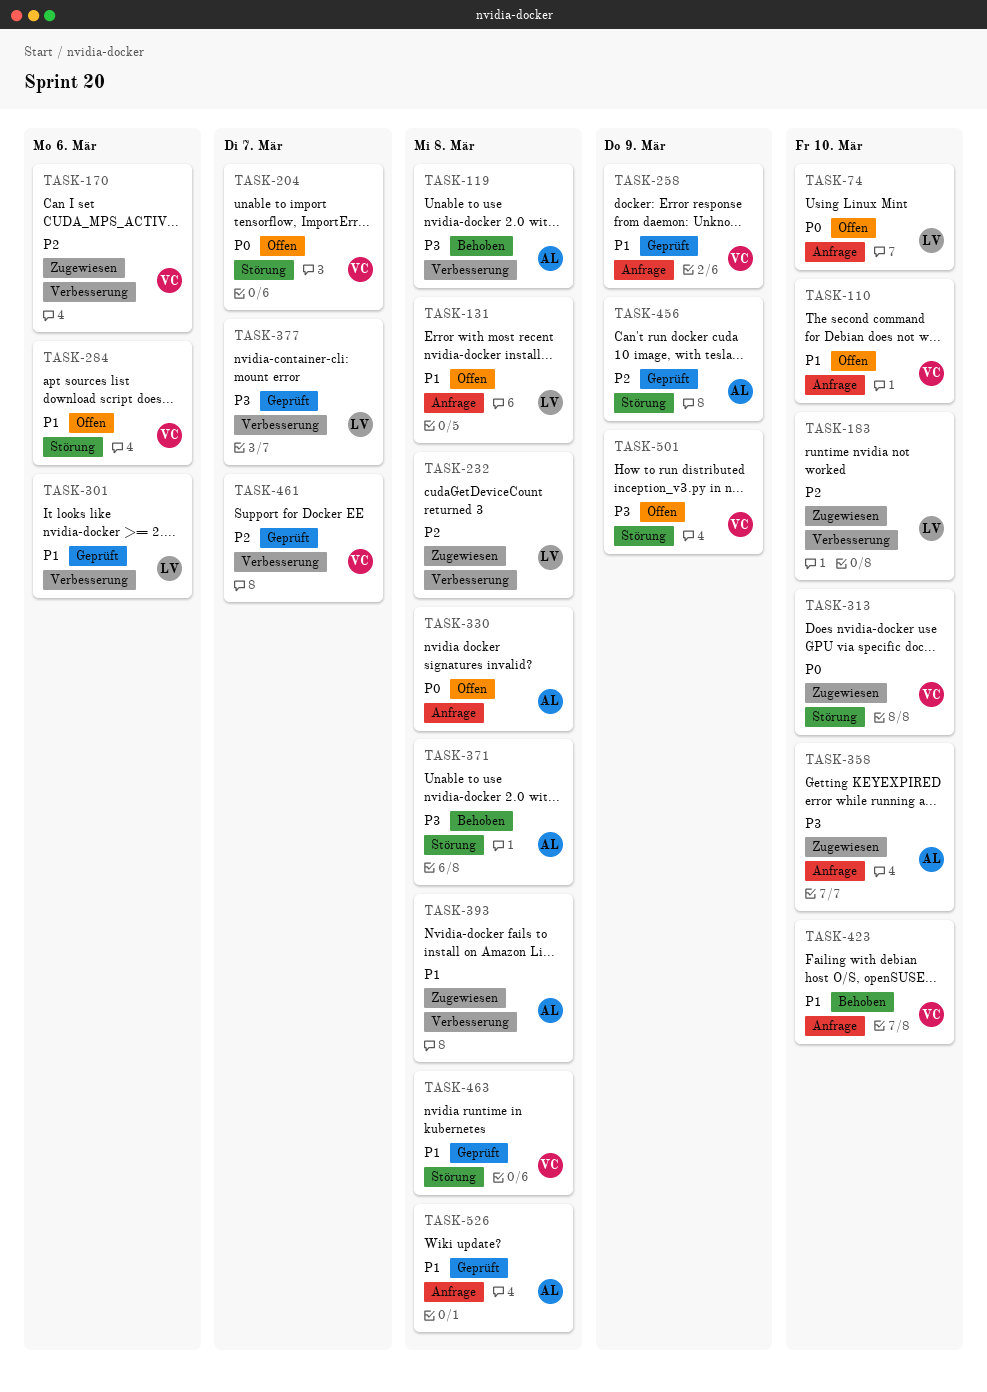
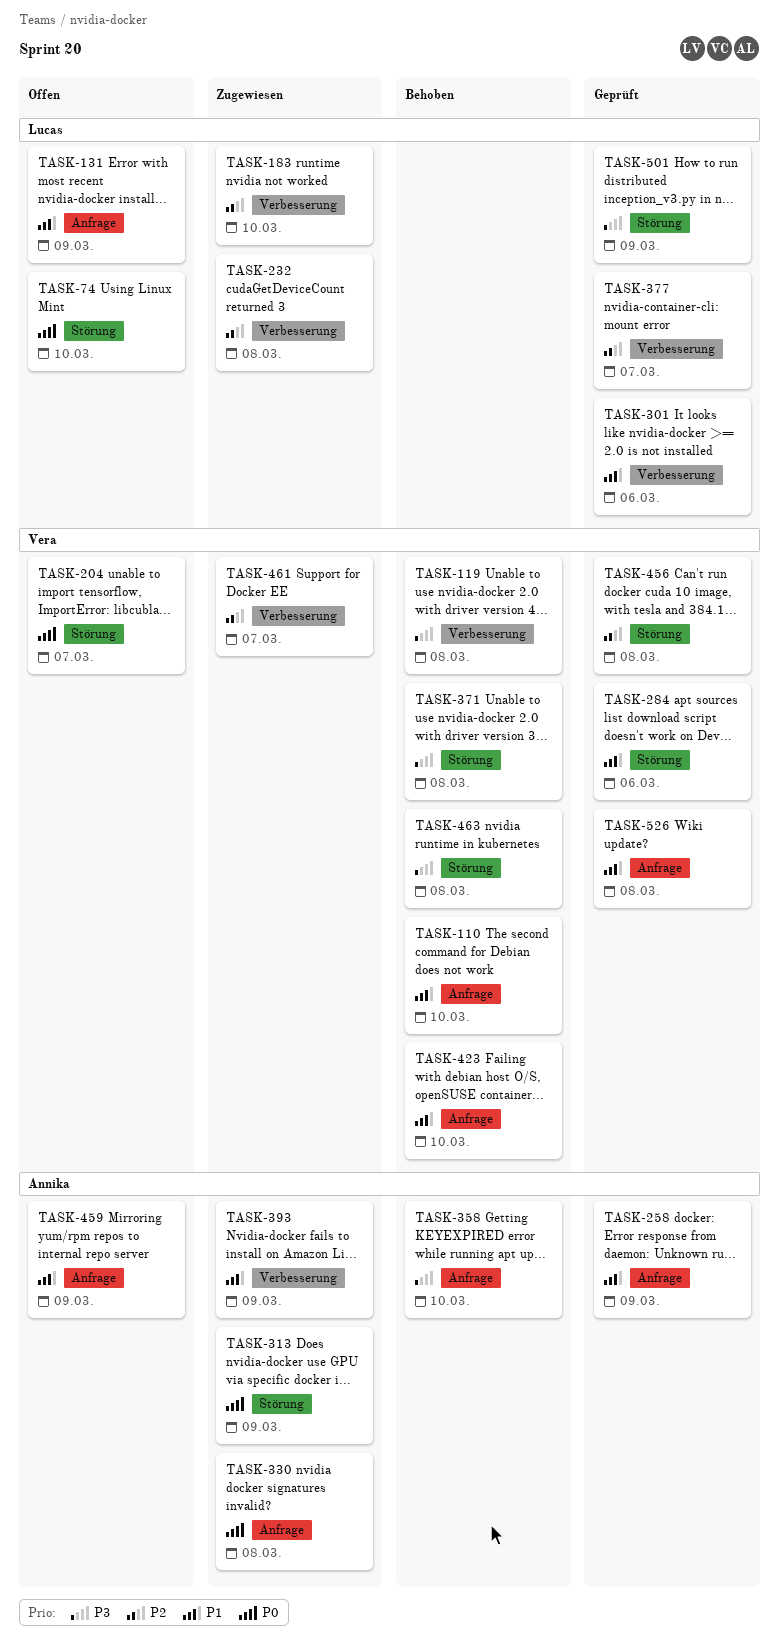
TASK-74, label: Anfrage -> Störung
TASK-110, status: Offen -> Behoben
TASK-119, owner: Annika -> Vera
TASK-131, due: Mar 8 -> Mar 9
TASK-170: present -> none
TASK-258, owner: Vera -> Annika
TASK-284, status: Offen -> Geprüft
TASK-313, owner: Vera -> Annika
TASK-313, due: Mar 10 -> Mar 9
TASK-330, status: Offen -> Zugewiesen
TASK-358, status: Zugewiesen -> Behoben
TASK-371, owner: Annika -> Vera
TASK-377, priority: P3 -> P2
TASK-393, due: Mar 8 -> Mar 9
TASK-456, owner: Annika -> Vera
TASK-456, due: Mar 9 -> Mar 8
TASK-459: none -> present
TASK-461, status: Geprüft -> Zugewiesen
TASK-463, status: Geprüft -> Behoben
TASK-463, priority: P1 -> P3
TASK-501, status: Offen -> Geprüft
TASK-501, owner: Vera -> Lucas
TASK-526, owner: Annika -> Vera

